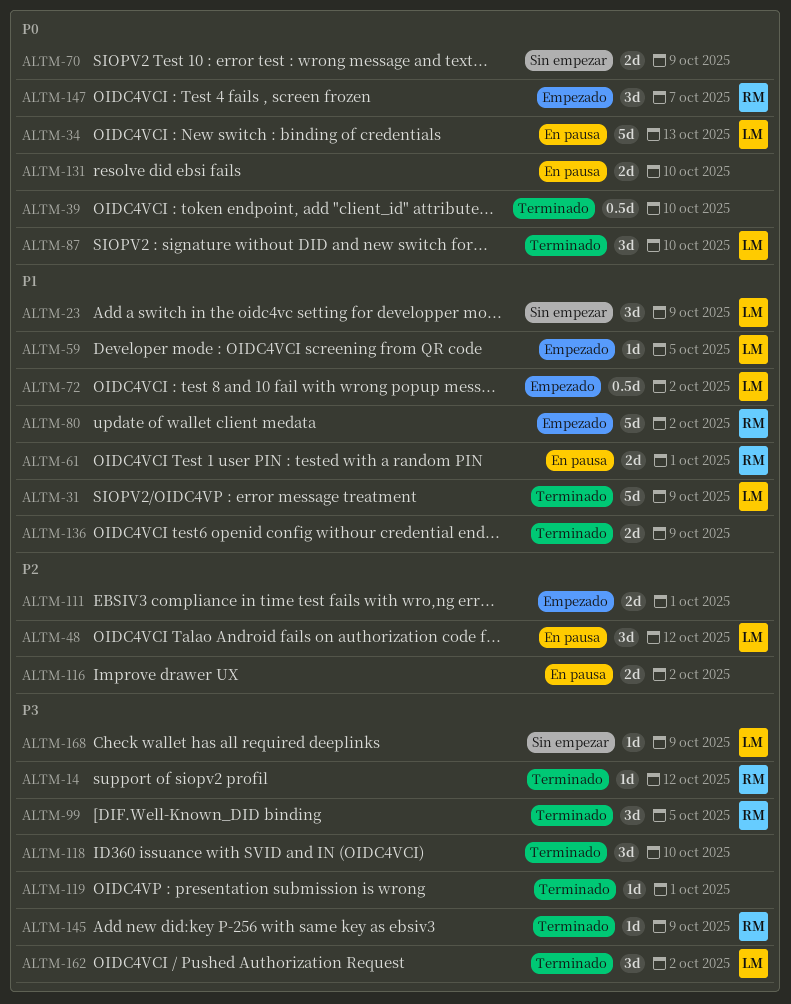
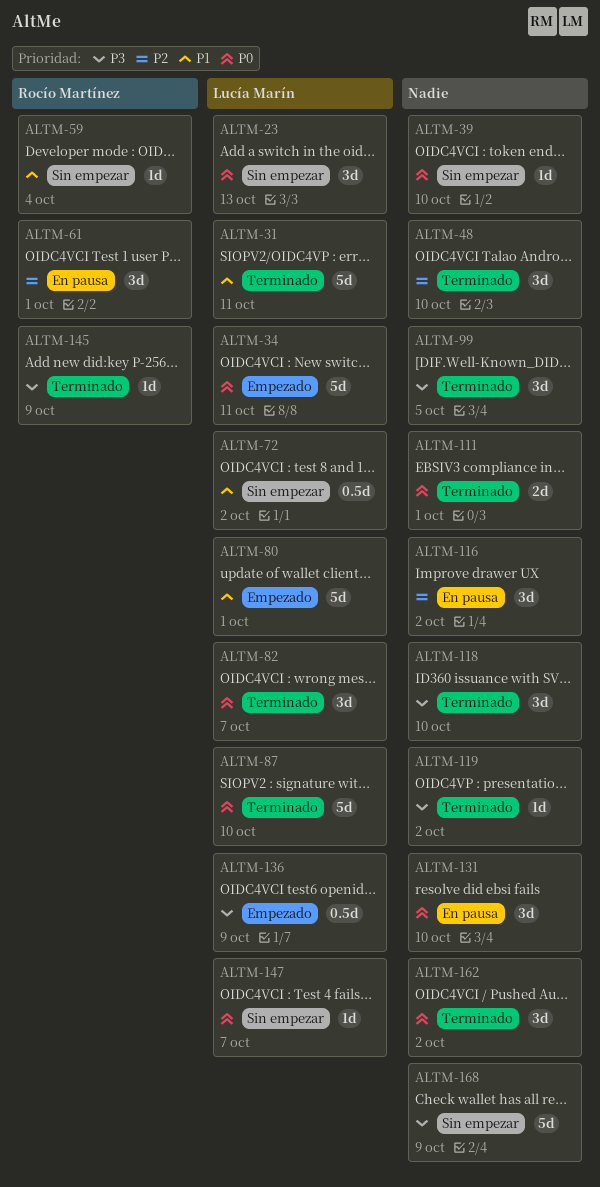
ALTM-14: present -> none
ALTM-23, priority: P1 -> P0
ALTM-23, due: Oct 9 -> Oct 13
ALTM-31, due: Oct 9 -> Oct 11
ALTM-34, status: En pausa -> Empezado
ALTM-34, due: Oct 13 -> Oct 11
ALTM-39, status: Terminado -> Sin empezar
ALTM-39, estimate: 0.5d -> 1d
ALTM-48, status: En pausa -> Terminado
ALTM-48, owner: Lucía Marín -> none
ALTM-48, due: Oct 12 -> Oct 10
ALTM-59, status: Empezado -> Sin empezar
ALTM-59, owner: Lucía Marín -> Rocío Martínez
ALTM-59, due: Oct 5 -> Oct 4
ALTM-61, priority: P1 -> P2
ALTM-61, estimate: 2d -> 3d
ALTM-70: present -> none
ALTM-72, status: Empezado -> Sin empezar
ALTM-80, owner: Rocío Martínez -> Lucía Marín
ALTM-80, due: Oct 2 -> Oct 1
ALTM-82: none -> present
ALTM-87, estimate: 3d -> 5d
ALTM-99, owner: Rocío Martínez -> none
ALTM-111, status: Empezado -> Terminado
ALTM-111, priority: P2 -> P0
ALTM-116, estimate: 2d -> 3d
ALTM-119, due: Oct 1 -> Oct 2
ALTM-131, estimate: 2d -> 3d
ALTM-136, status: Terminado -> Empezado
ALTM-136, owner: none -> Lucía Marín
ALTM-136, priority: P1 -> P3
ALTM-136, estimate: 2d -> 0.5d
ALTM-147, status: Empezado -> Sin empezar
ALTM-147, owner: Rocío Martínez -> Lucía Marín
ALTM-147, estimate: 3d -> 1d
ALTM-162, owner: Lucía Marín -> none
ALTM-162, priority: P3 -> P0
ALTM-168, owner: Lucía Marín -> none
ALTM-168, estimate: 1d -> 5d

